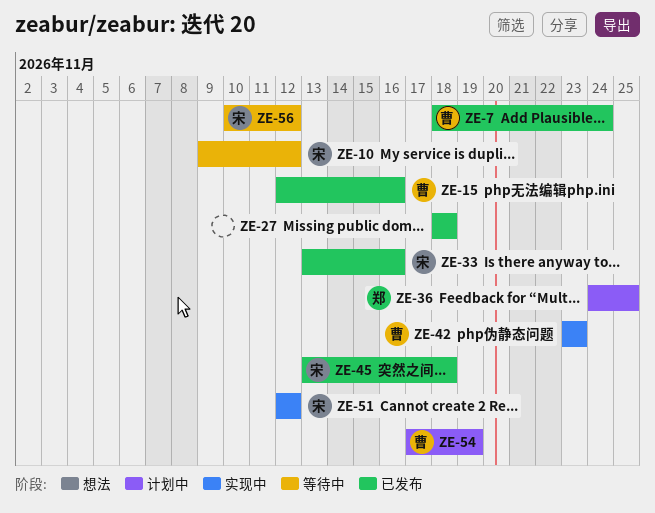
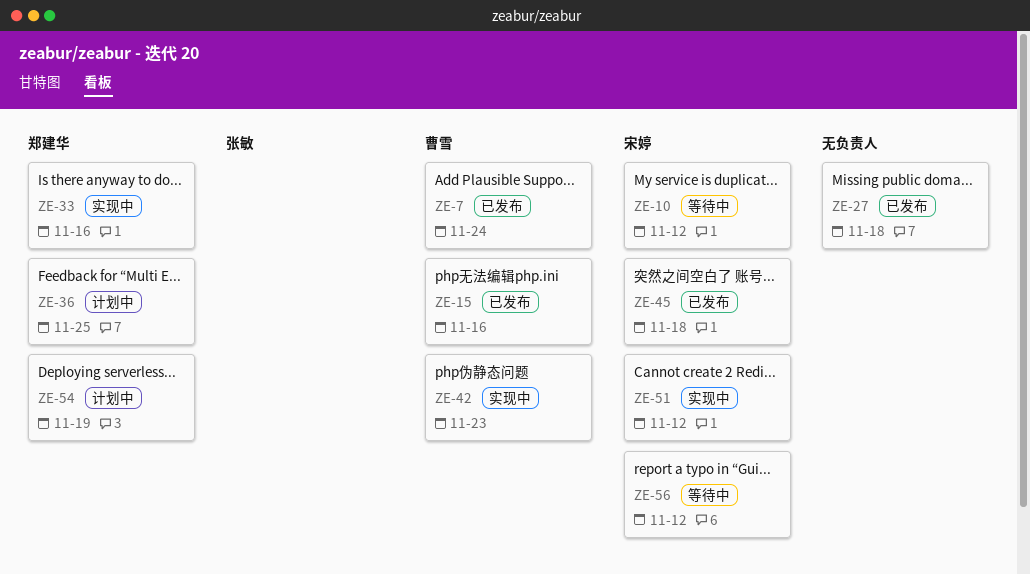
ZE-33, status: 已发布 -> 实现中
ZE-33, owner: 宋婷 -> 郑建华
ZE-54, owner: 曹雪 -> 郑建华

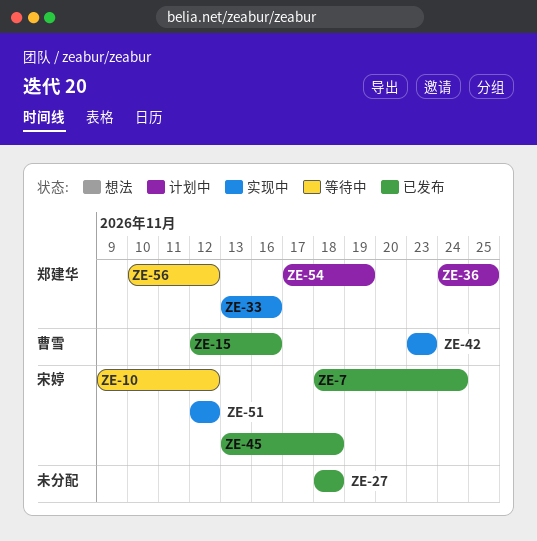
ZE-7, owner: 曹雪 -> 宋婷
ZE-56, owner: 宋婷 -> 郑建华

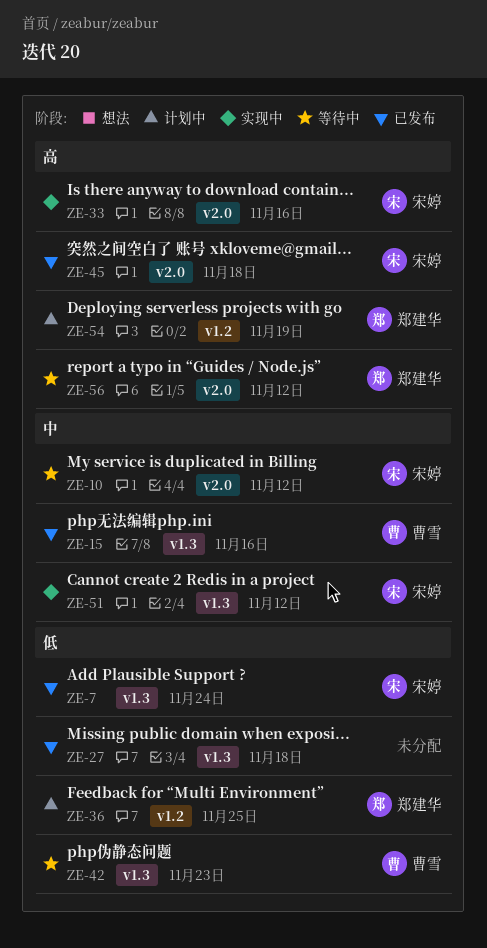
ZE-33, owner: 郑建华 -> 宋婷
ZE-42, status: 实现中 -> 等待中

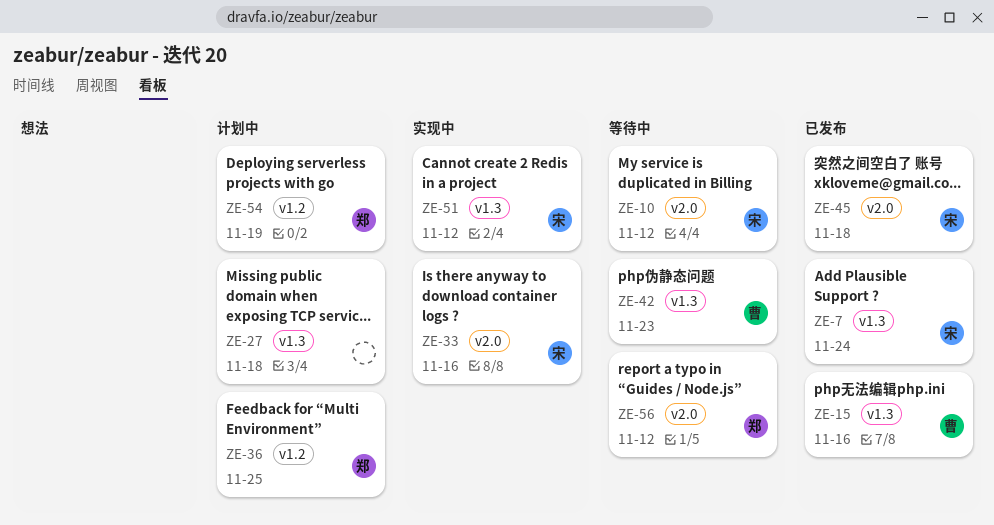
ZE-27, status: 已发布 -> 计划中

